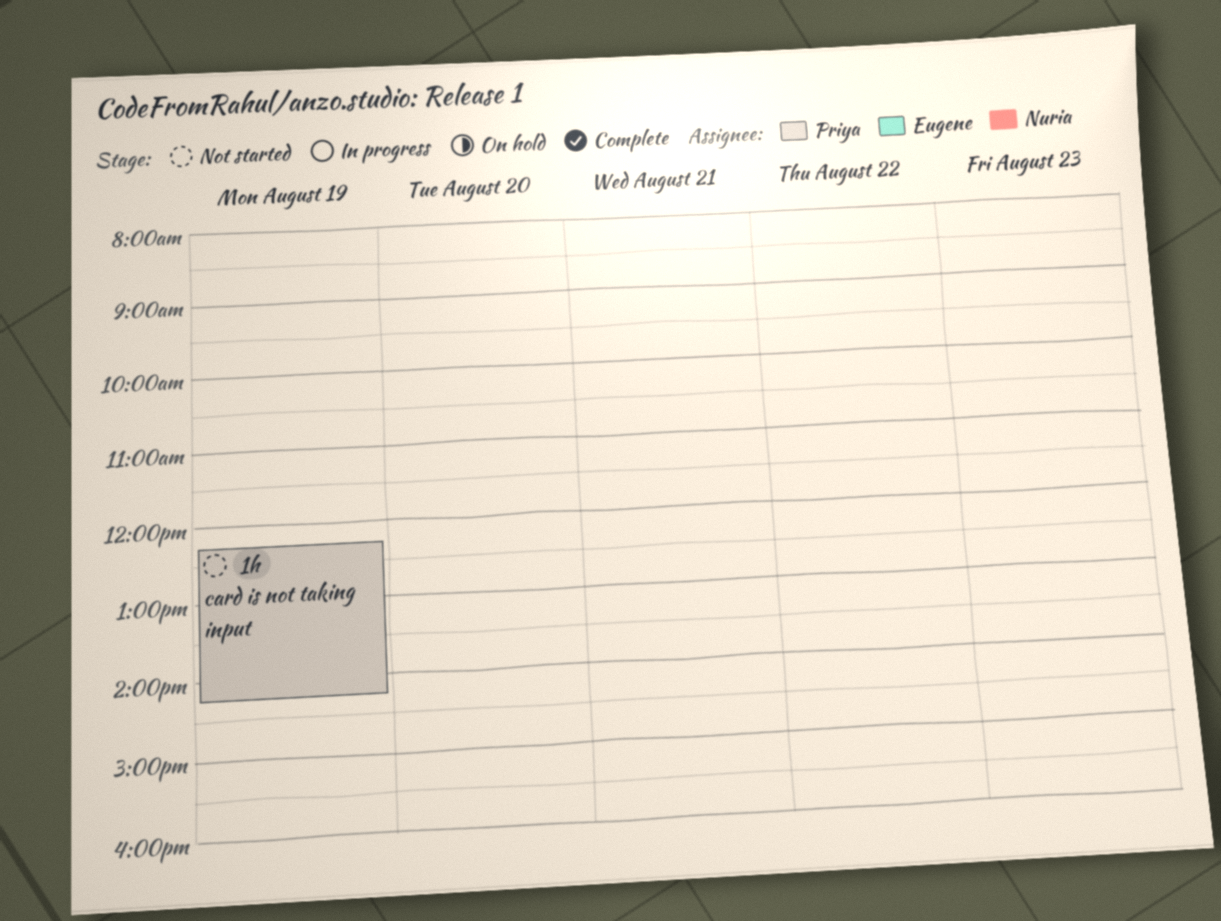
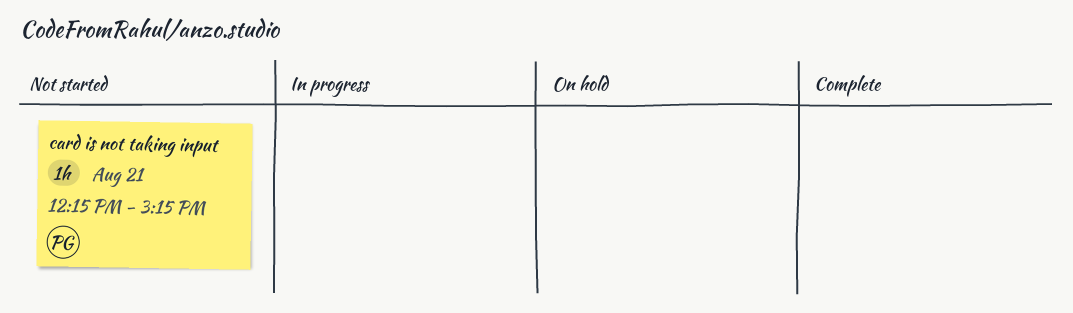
card is not taking input, day: Aug 19 -> Aug 21
card is not taking input, ends: 14:15 -> 15:15

